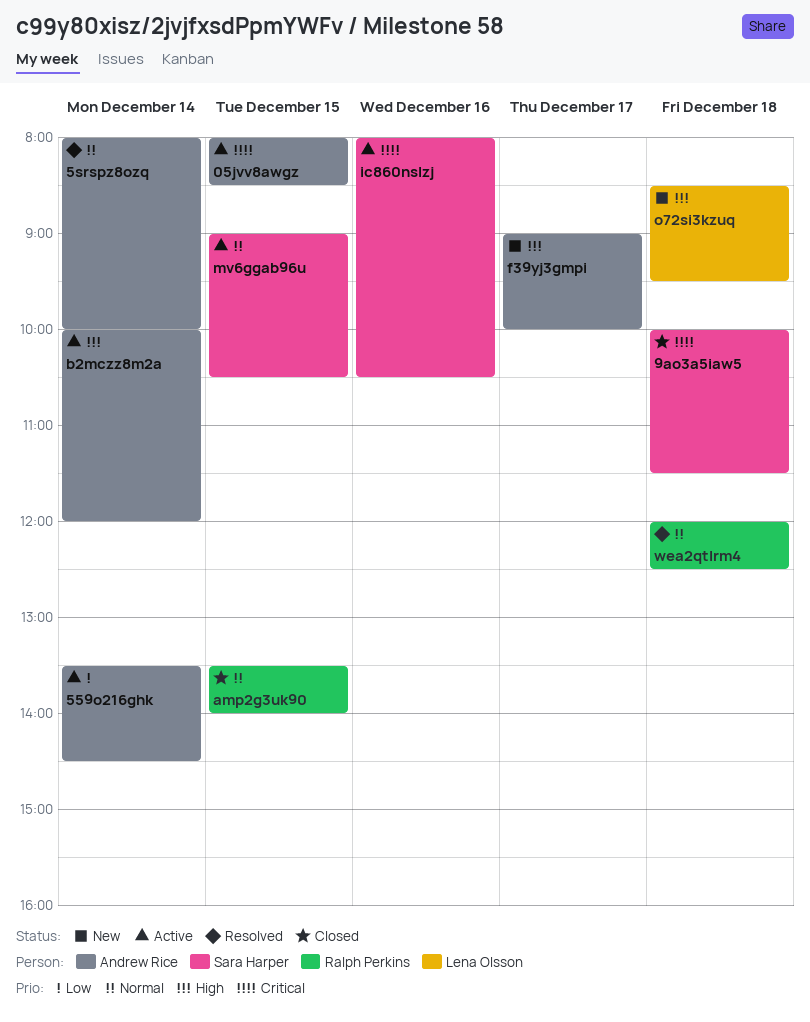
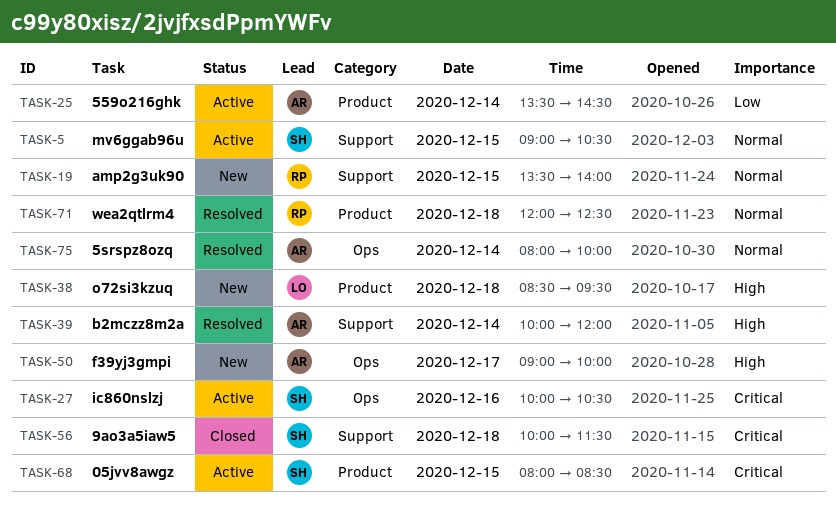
05jvv8awgz, owner: Andrew Rice -> Sara Harper
amp2g3uk90, status: Closed -> New
b2mczz8m2a, status: Active -> Resolved
ic860nslzj, begins: 08:00 -> 10:00

